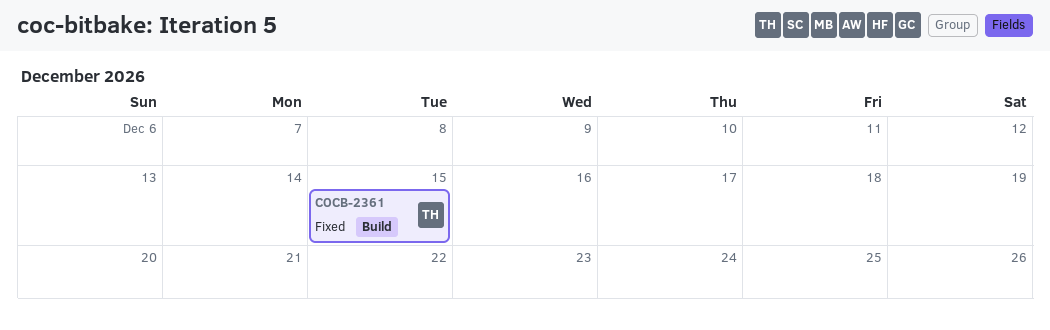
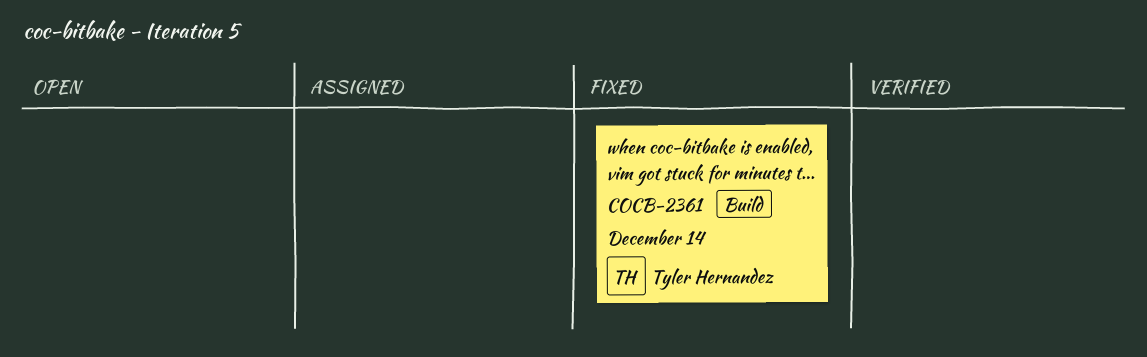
COCB-2361, due: Dec 15 -> Dec 14

